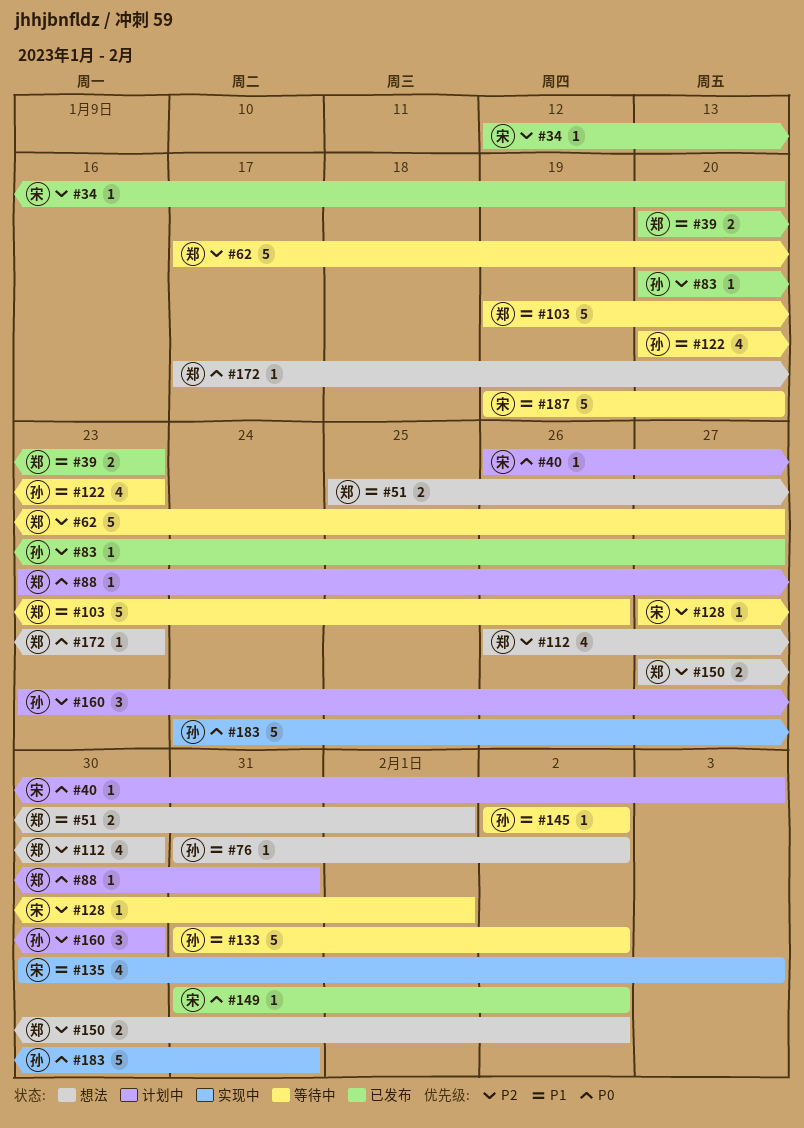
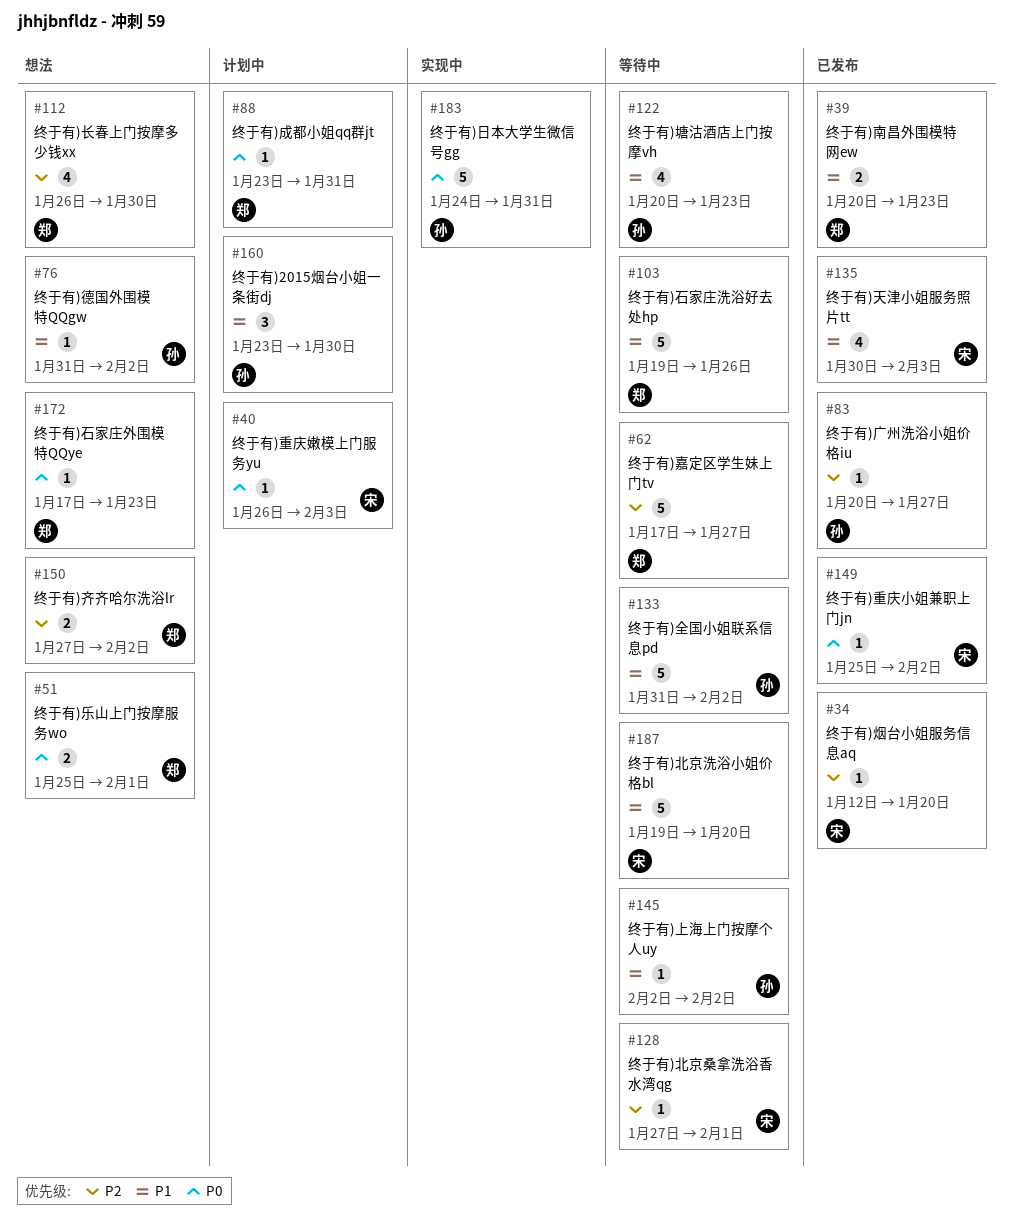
#51, priority: P1 -> P0
#135, status: 实现中 -> 已发布
#149, start: Jan 31 -> Jan 25
#160, priority: P2 -> P1

